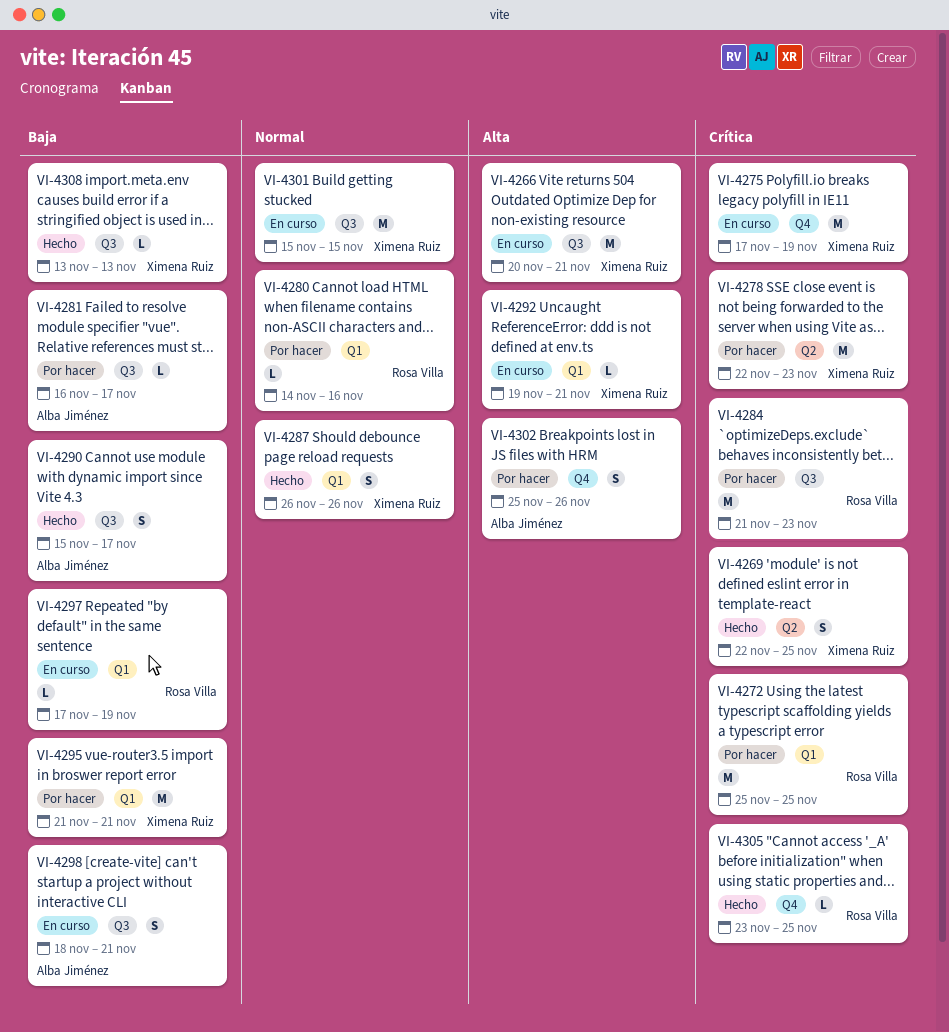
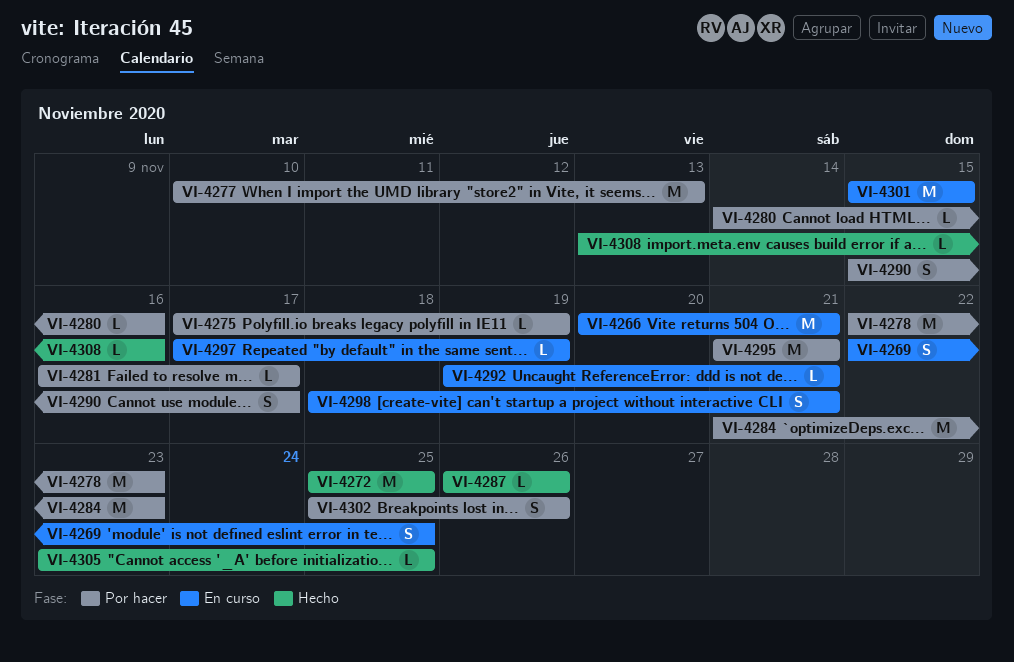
VI-4269, status: Hecho -> En curso
VI-4272, status: Por hacer -> Hecho
VI-4275, status: En curso -> Por hacer
VI-4275, estimate: M -> L
VI-4277: none -> present
VI-4287, estimate: S -> L
VI-4290, status: Hecho -> Por hacer
VI-4308, due: Nov 13 -> Nov 16

